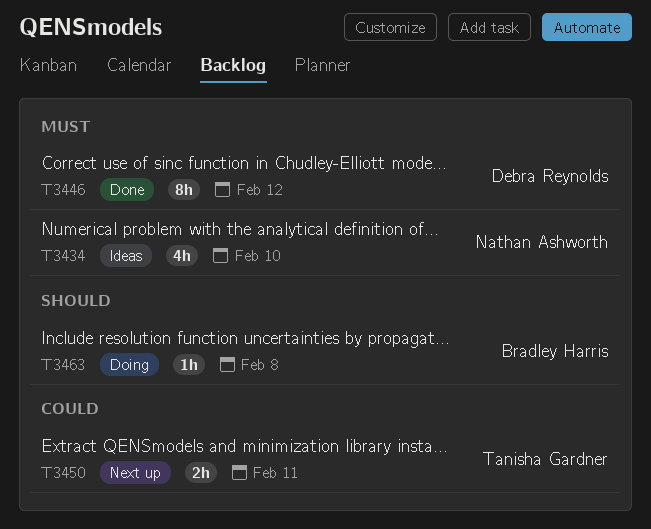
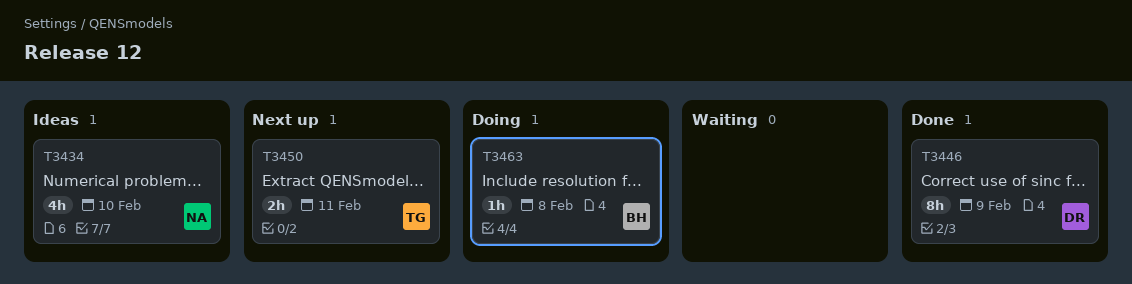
T3446, due: Feb 12 -> Feb 9

